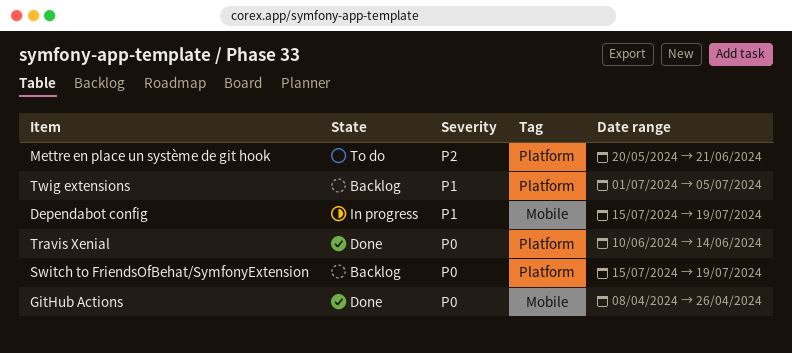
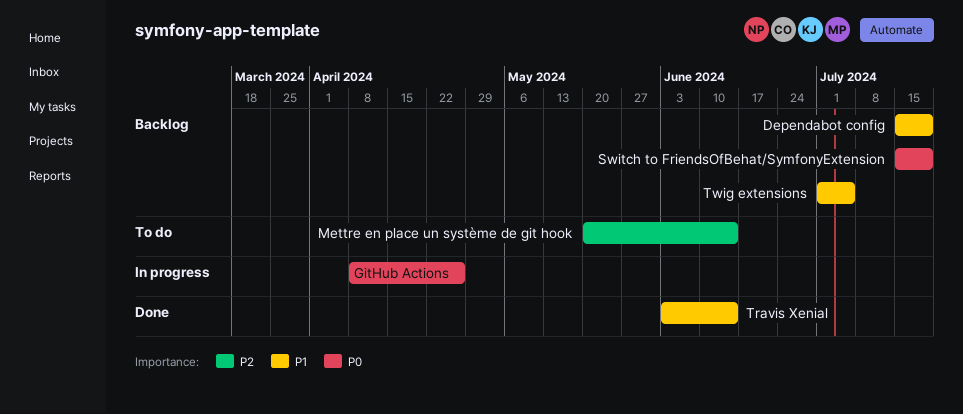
Dependabot config, status: In progress -> Backlog
GitHub Actions, status: Done -> In progress
Mettre en place un système de git hook, due: Jun 21 -> Jun 14
Travis Xenial, priority: P0 -> P1
Travis Xenial, start: Jun 10 -> Jun 3

